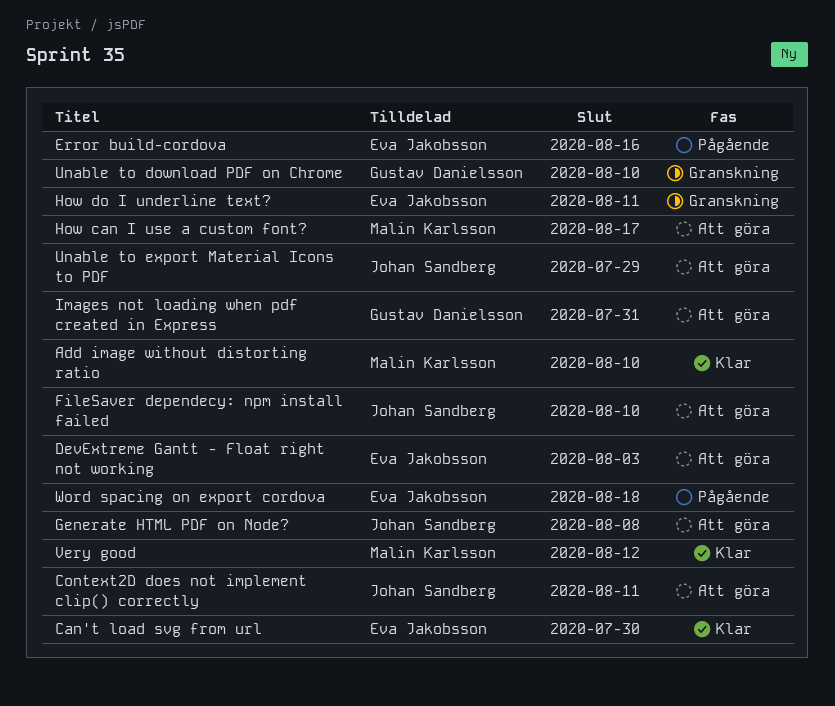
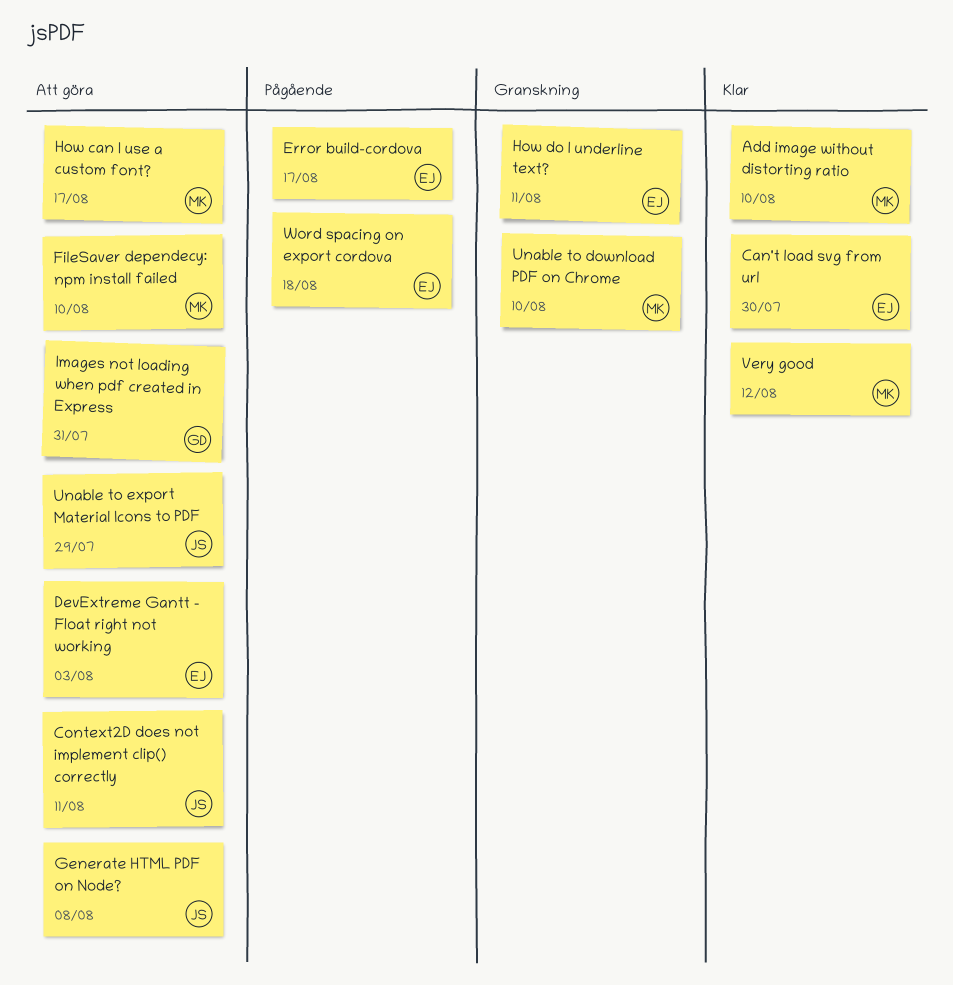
Error build-cordova, due: Aug 16 -> Aug 17
FileSaver dependecy: npm install failed, owner: Johan Sandberg -> Malin Karlsson
Unable to download PDF on Chrome, owner: Gustav Danielsson -> Malin Karlsson

